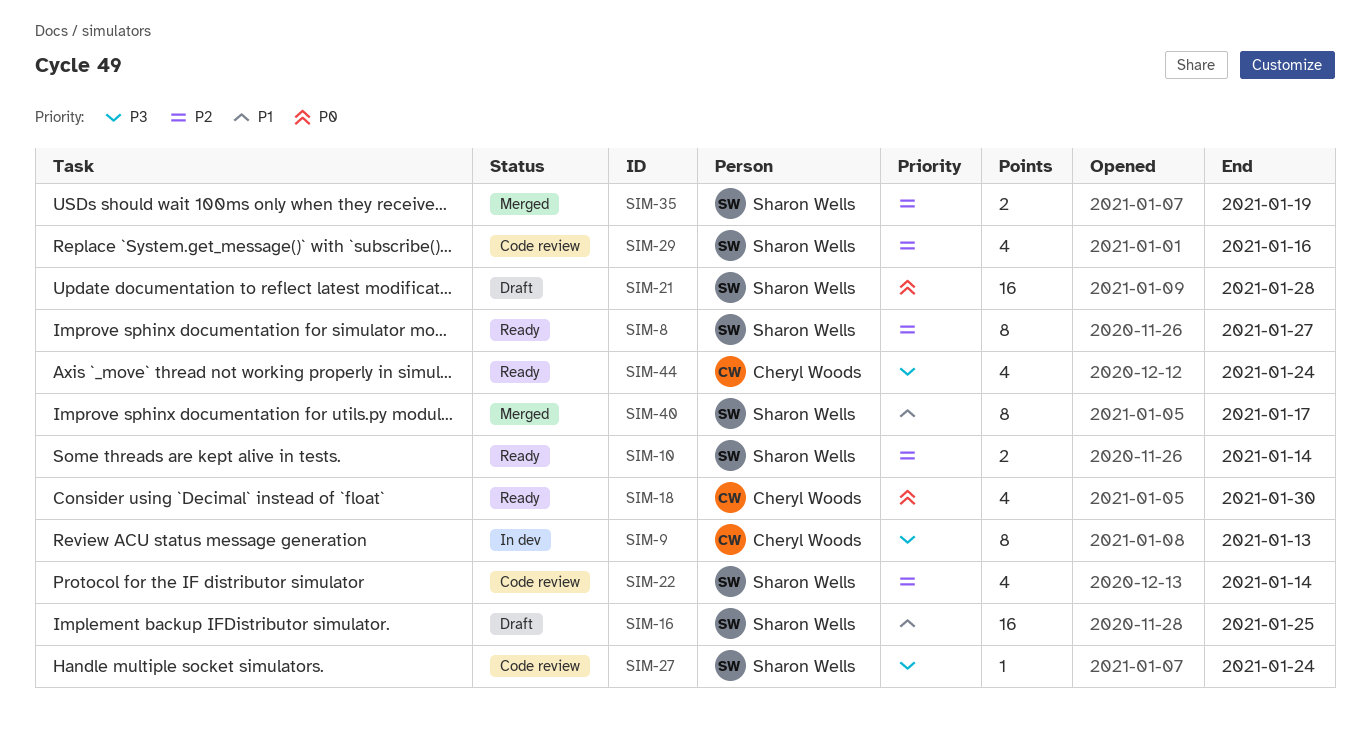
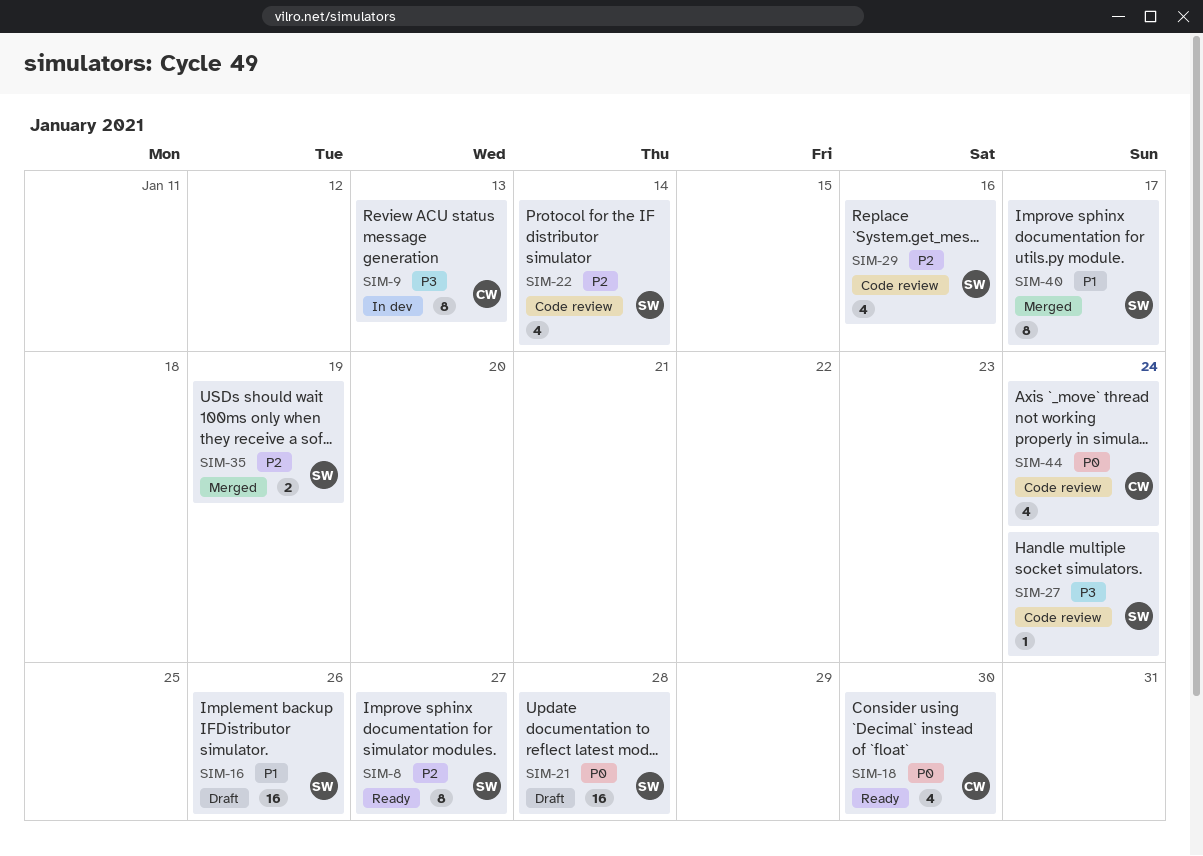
SIM-10: present -> none
SIM-16, due: Jan 25 -> Jan 26
SIM-44, status: Ready -> Code review
SIM-44, priority: P3 -> P0

